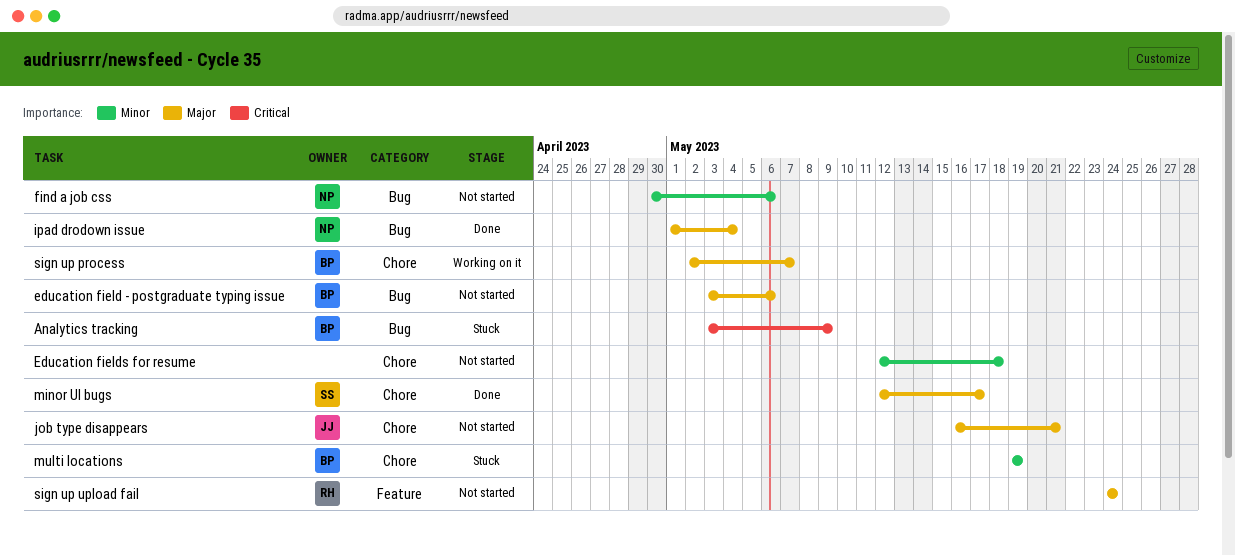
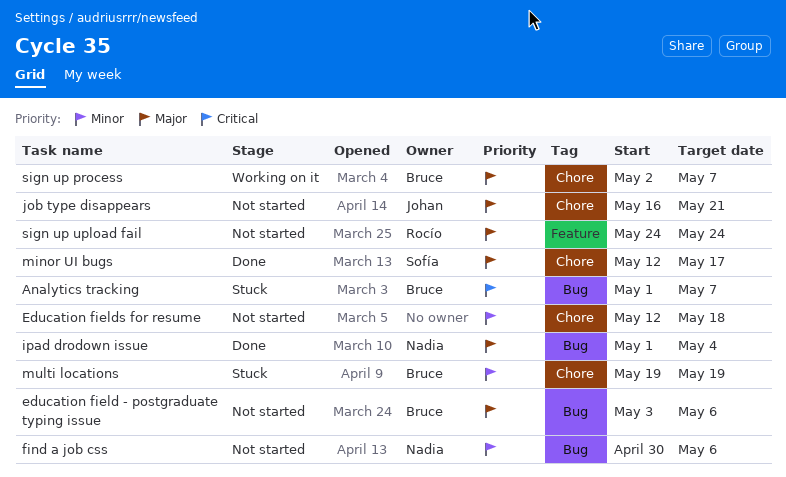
Analytics tracking, start: May 3 -> May 1
Analytics tracking, due: May 9 -> May 7

